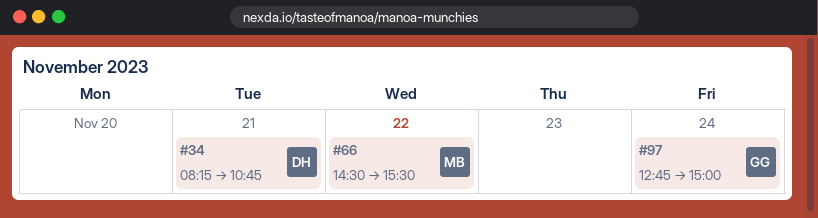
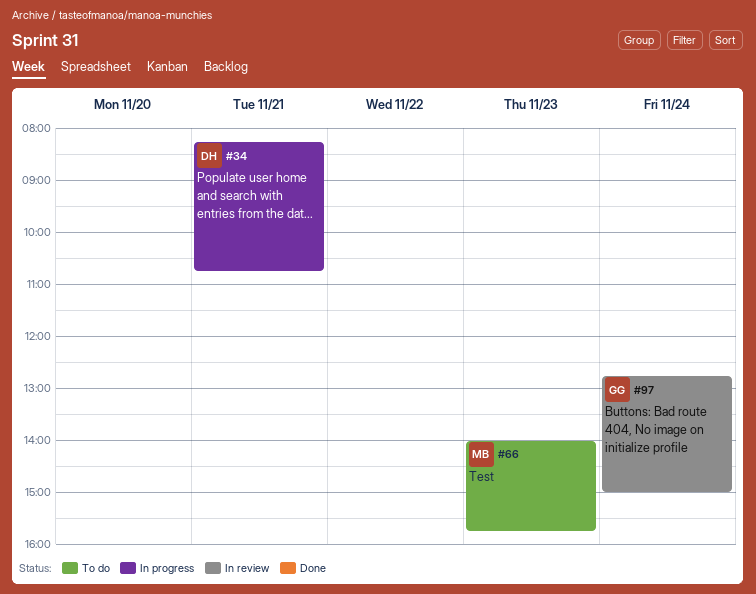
#66, day: Nov 22 -> Nov 23
#66, begins: 14:30 -> 14:00
#66, ends: 15:30 -> 15:45

